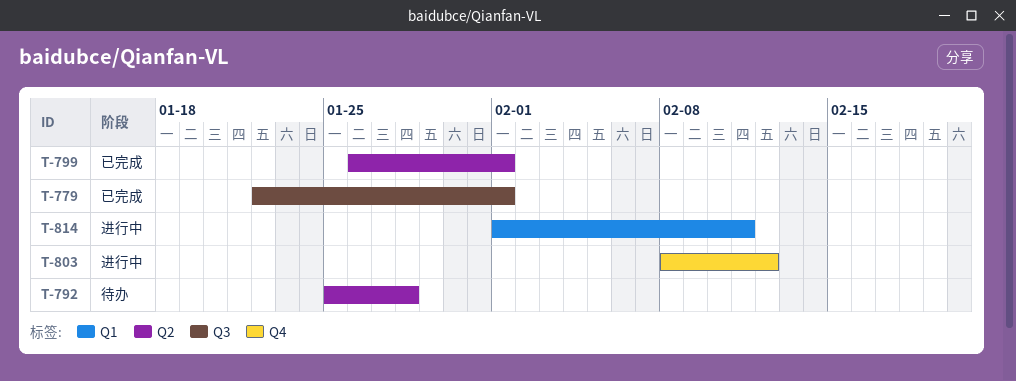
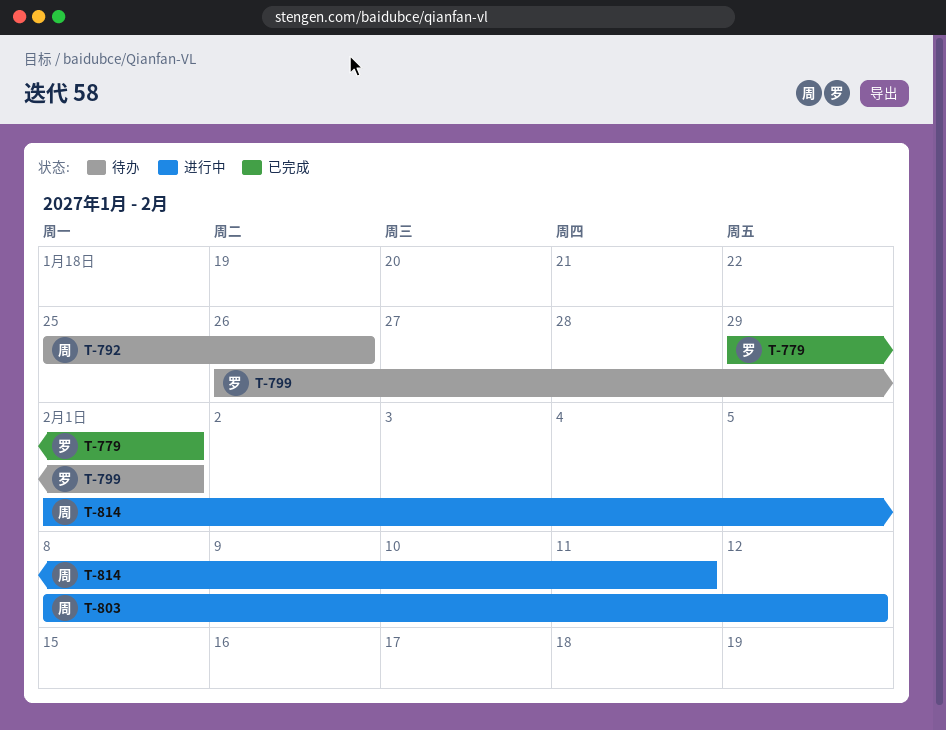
T-779, start: Jan 22 -> Jan 29
T-792, due: Jan 28 -> Jan 26
T-799, status: 已完成 -> 待办

